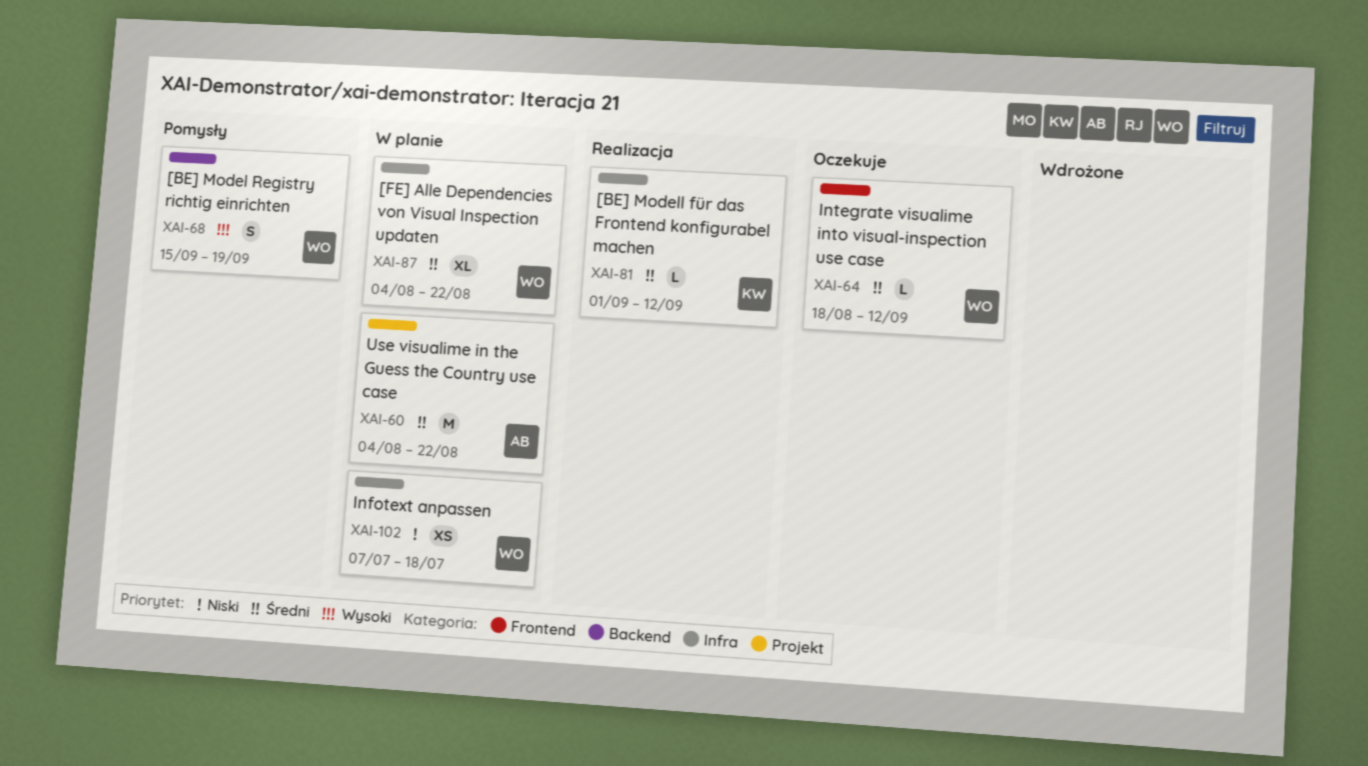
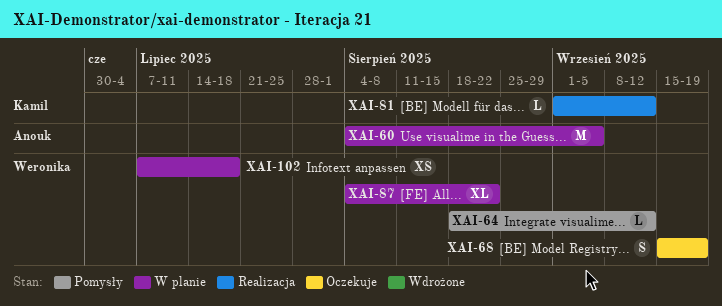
XAI-60, due: Aug 22 -> Sep 5
XAI-64, status: Oczekuje -> Pomysły
XAI-68, status: Pomysły -> Oczekuje

